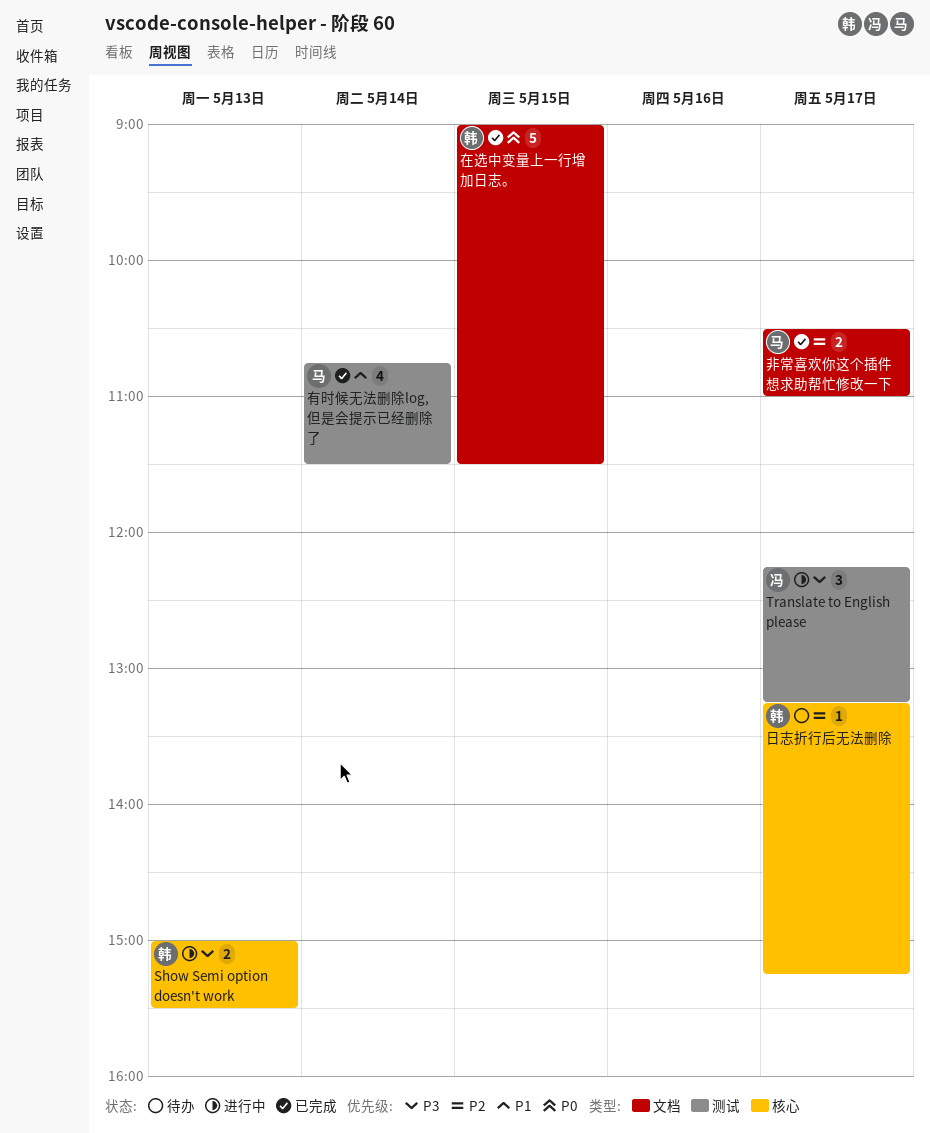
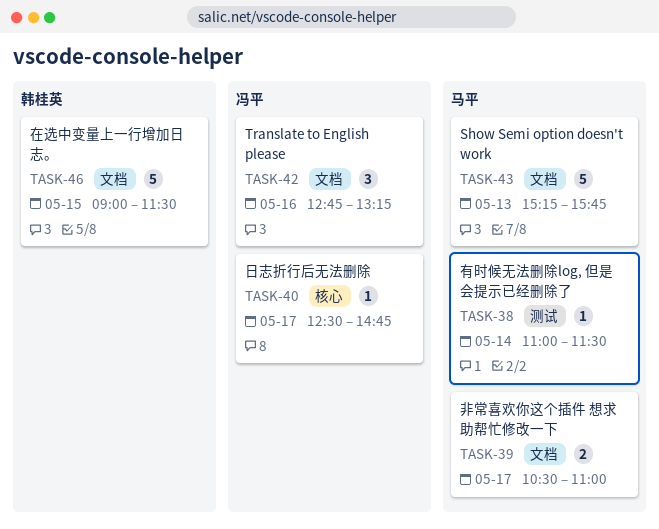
Show Semi option doesn't work, owner: 韩桂英 -> 马平
Show Semi option doesn't work, label: 核心 -> 文档
Show Semi option doesn't work, estimate: 2 -> 5
Show Semi option doesn't work, begins: 15:00 -> 15:15
Show Semi option doesn't work, ends: 15:30 -> 15:45
Translate to English please, label: 测试 -> 文档
Translate to English please, day: May 17 -> May 16
Translate to English please, begins: 12:15 -> 12:45
日志折行后无法删除, owner: 韩桂英 -> 冯平
日志折行后无法删除, begins: 13:15 -> 12:30
日志折行后无法删除, ends: 15:15 -> 14:45
有时候无法删除log, 但是会提示已经删除了, estimate: 4 -> 1
有时候无法删除log, 但是会提示已经删除了, begins: 10:45 -> 11:00

